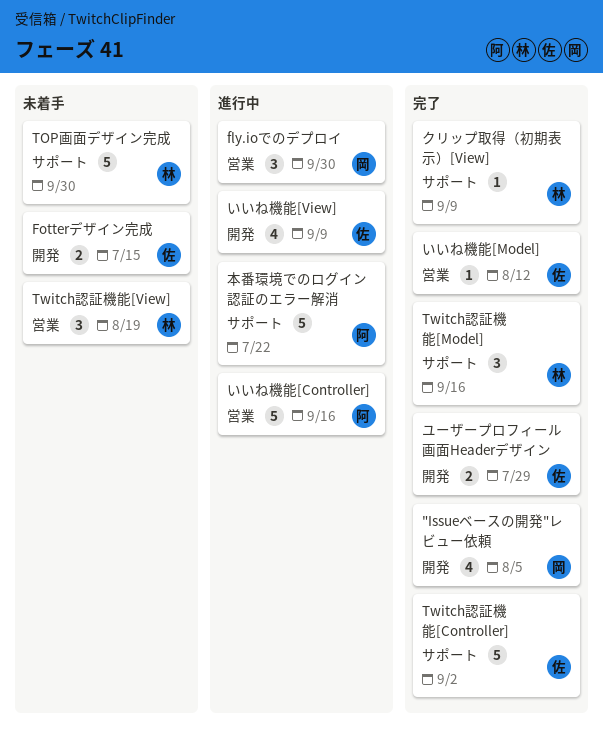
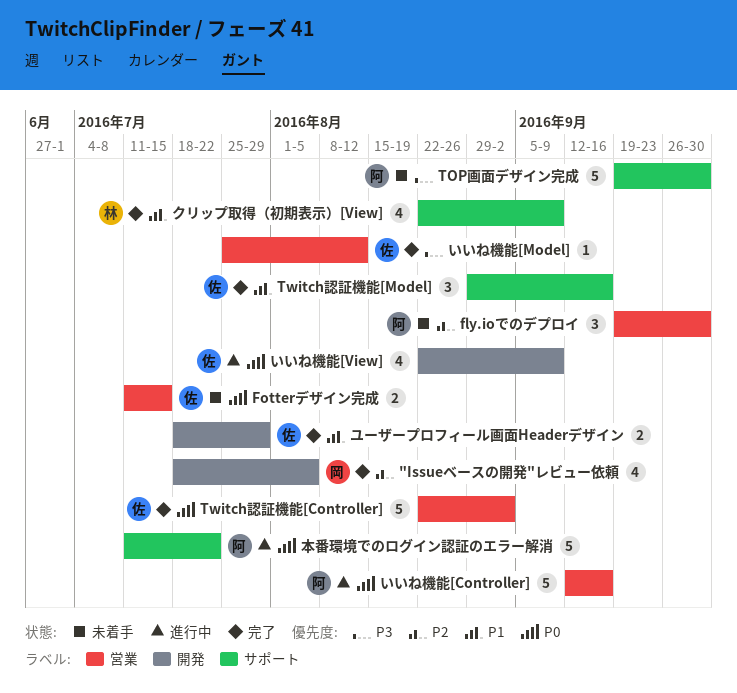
fly.ioでのデプロイ, status: 進行中 -> 未着手
fly.ioでのデプロイ, owner: 岡 -> 阿
Fotterデザイン完成, label: 開発 -> 営業
TOP画面デザイン完成, owner: 林 -> 阿
Twitch認証機能[Controller], label: サポート -> 営業
Twitch認証機能[Model], owner: 林 -> 佐
Twitch認証機能[View]: present -> none
クリップ取得（初期表示）[View], estimate: 1 -> 4

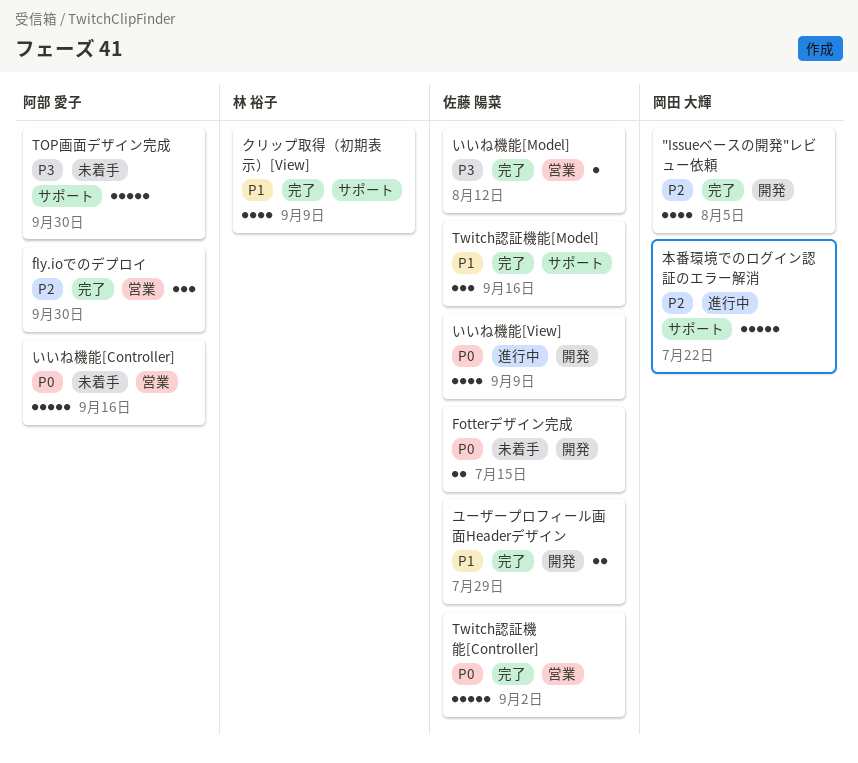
fly.ioでのデプロイ, status: 未着手 -> 完了
Fotterデザイン完成, label: 営業 -> 開発
いいね機能[Controller], status: 進行中 -> 未着手
本番環境でのログイン認証のエラー解消, owner: 阿部 愛子 -> 岡田 大輝
本番環境でのログイン認証のエラー解消, priority: P0 -> P2

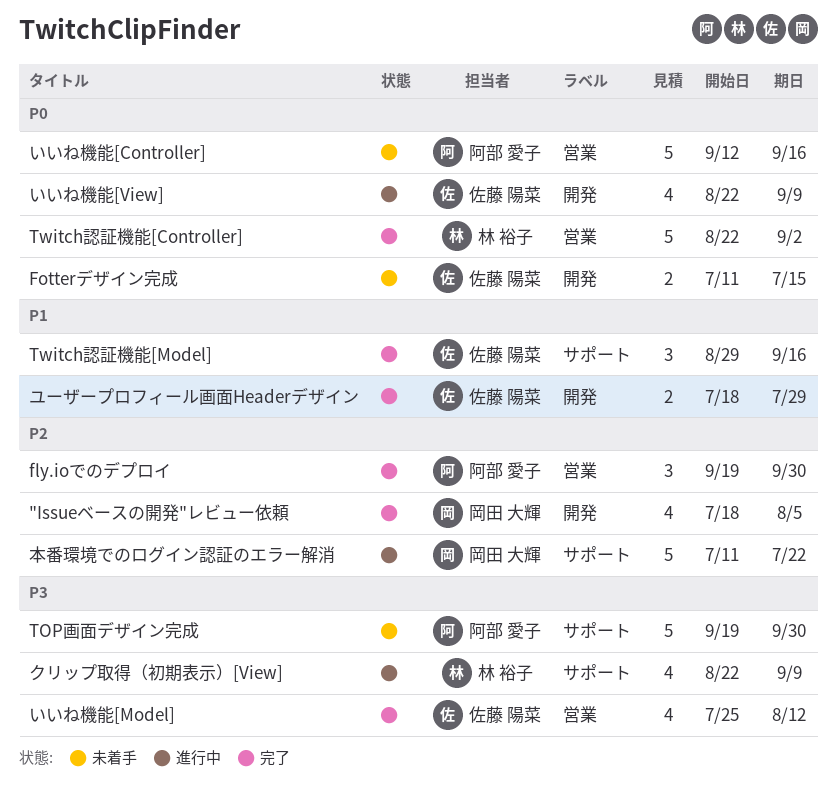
Twitch認証機能[Controller], owner: 佐藤 陽菜 -> 林 裕子
いいね機能[Model], estimate: 1 -> 4
クリップ取得（初期表示）[View], status: 完了 -> 進行中
クリップ取得（初期表示）[View], priority: P1 -> P3

